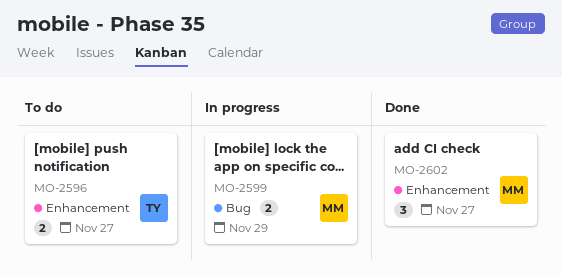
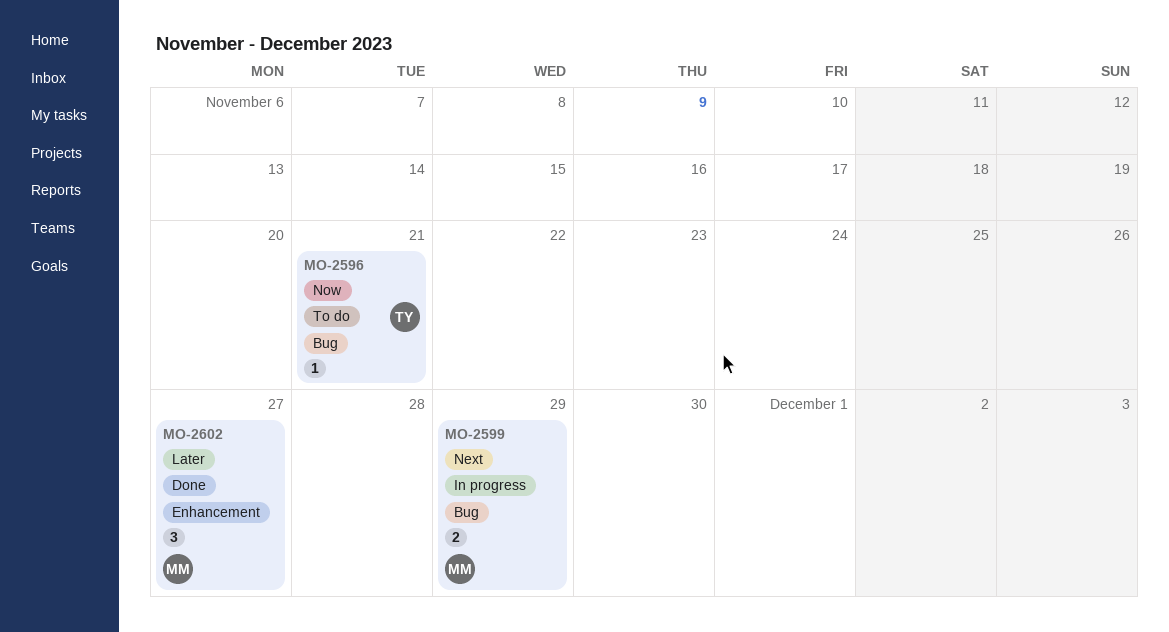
MO-2596, label: Enhancement -> Bug
MO-2596, estimate: 2 -> 1
MO-2596, due: Nov 27 -> Nov 21

